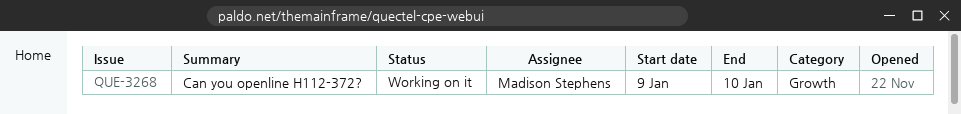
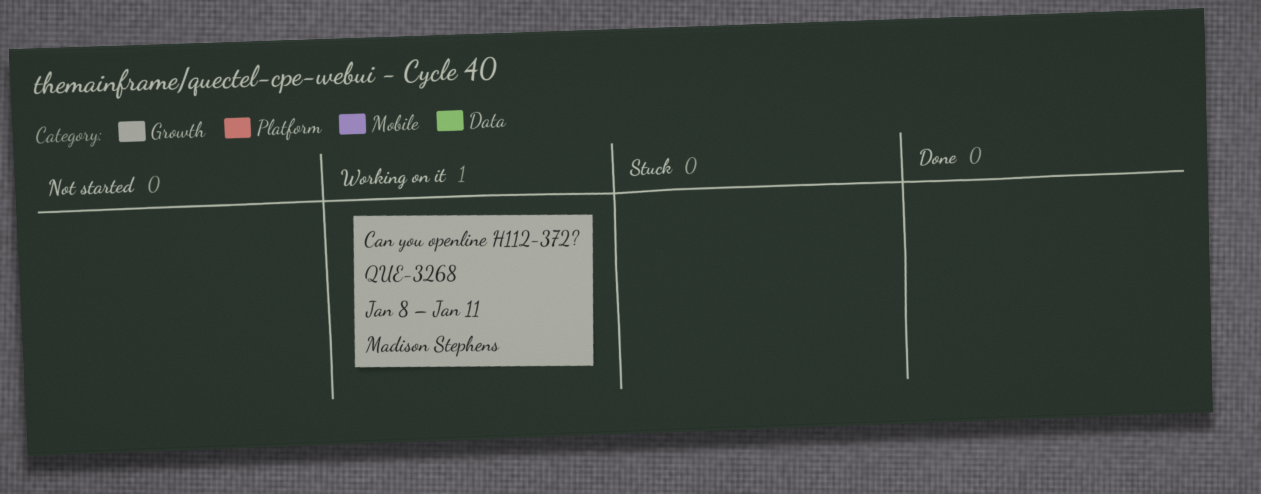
QUE-3268, start: Jan 9 -> Jan 8
QUE-3268, due: Jan 10 -> Jan 11

